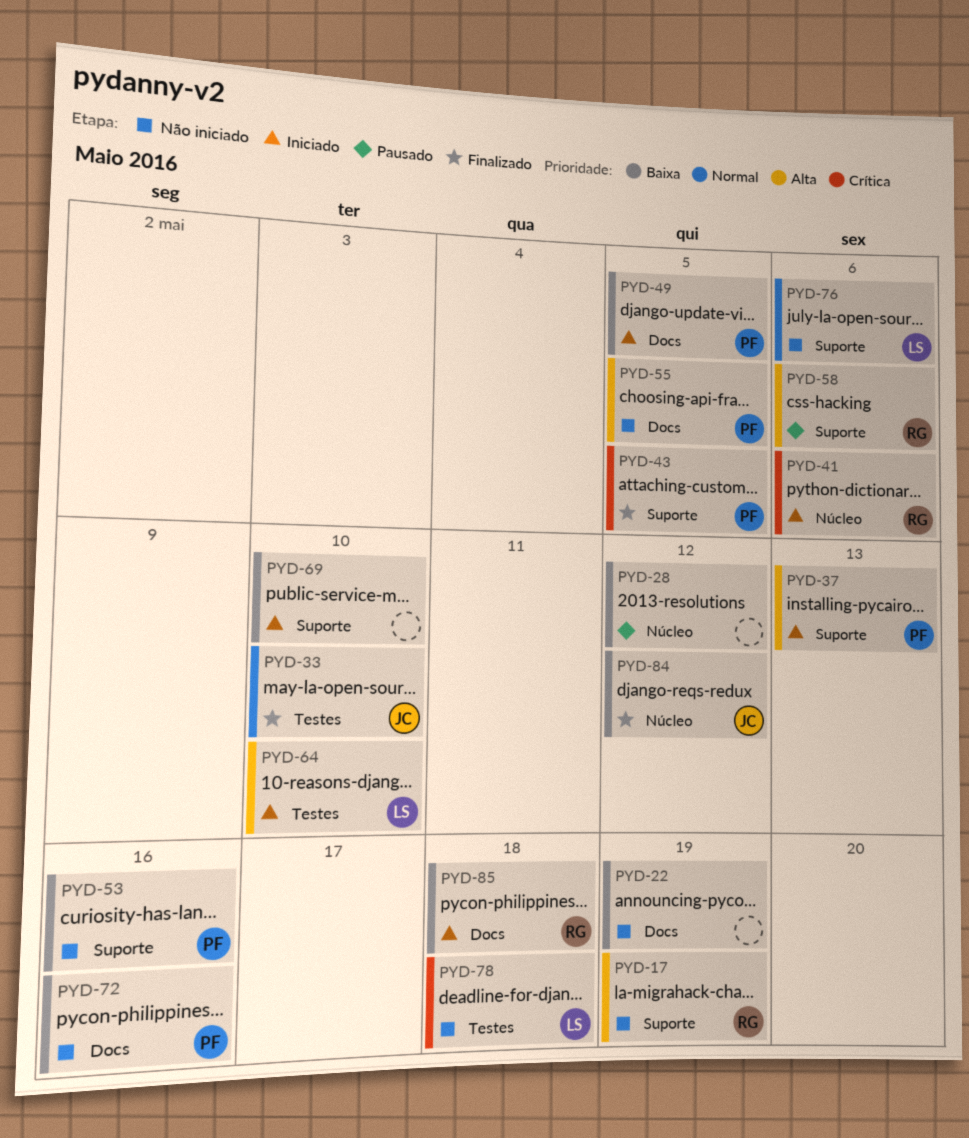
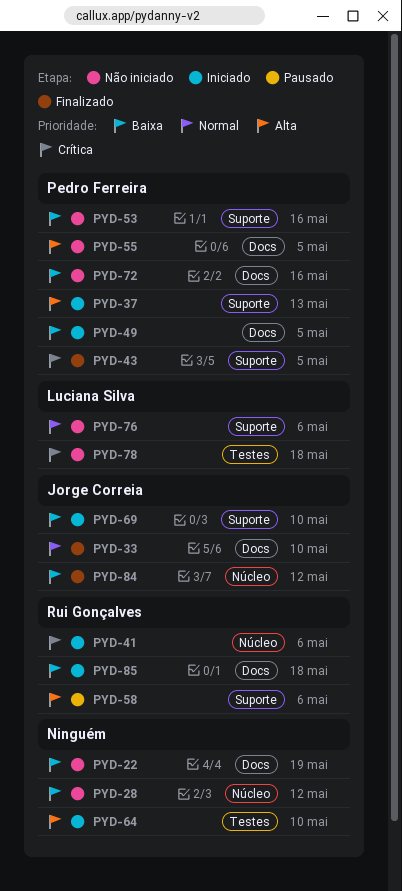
PYD-17: present -> none
PYD-28, status: Pausado -> Não iniciado
PYD-33, label: Testes -> Docs
PYD-64, owner: Luciana Silva -> none
PYD-69, owner: none -> Jorge Correia

